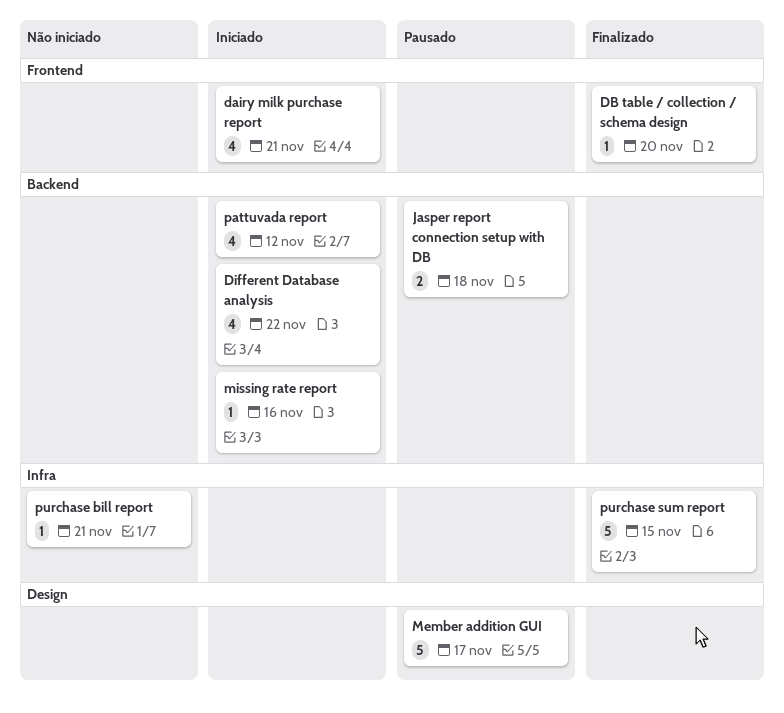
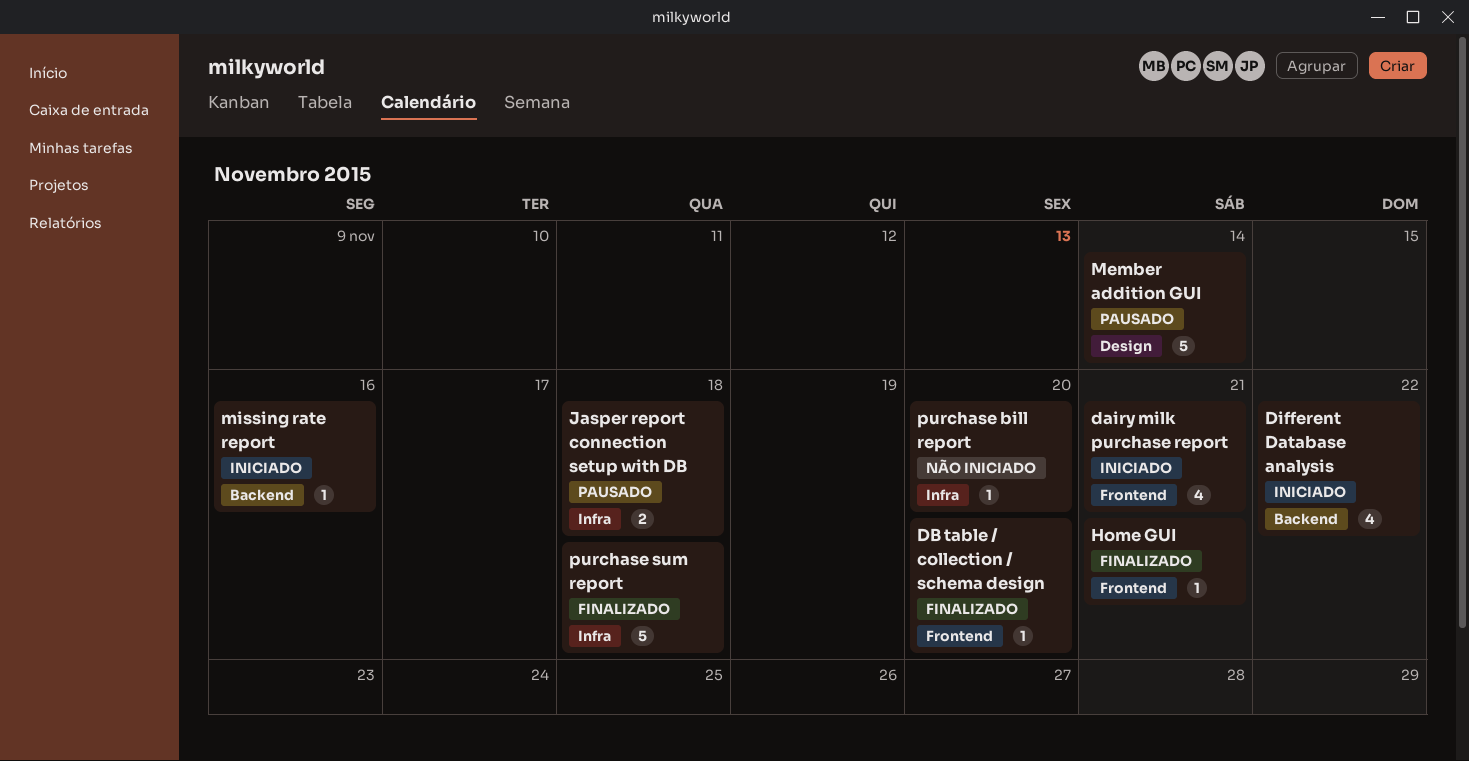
Home GUI: none -> present
Jasper report connection setup with DB, label: Backend -> Infra
Member addition GUI, due: Nov 17 -> Nov 14
pattuvada report: present -> none
purchase bill report, due: Nov 21 -> Nov 20
purchase sum report, due: Nov 15 -> Nov 18

